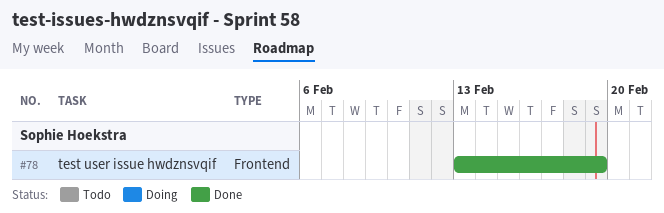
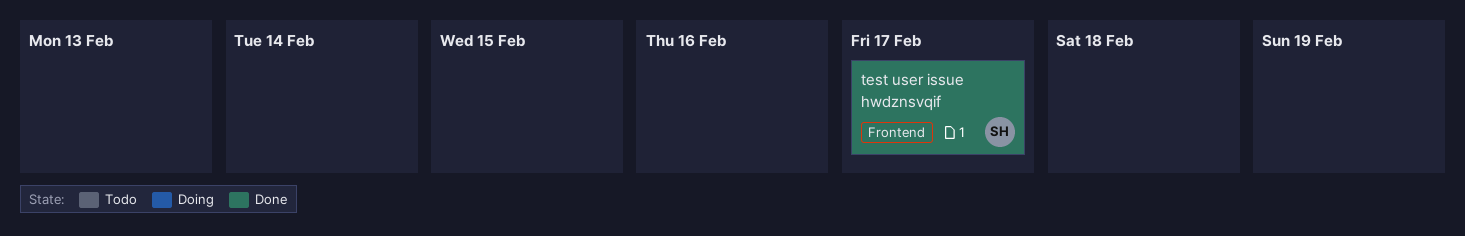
test user issue hwdznsvqif, due: Feb 19 -> Feb 17

